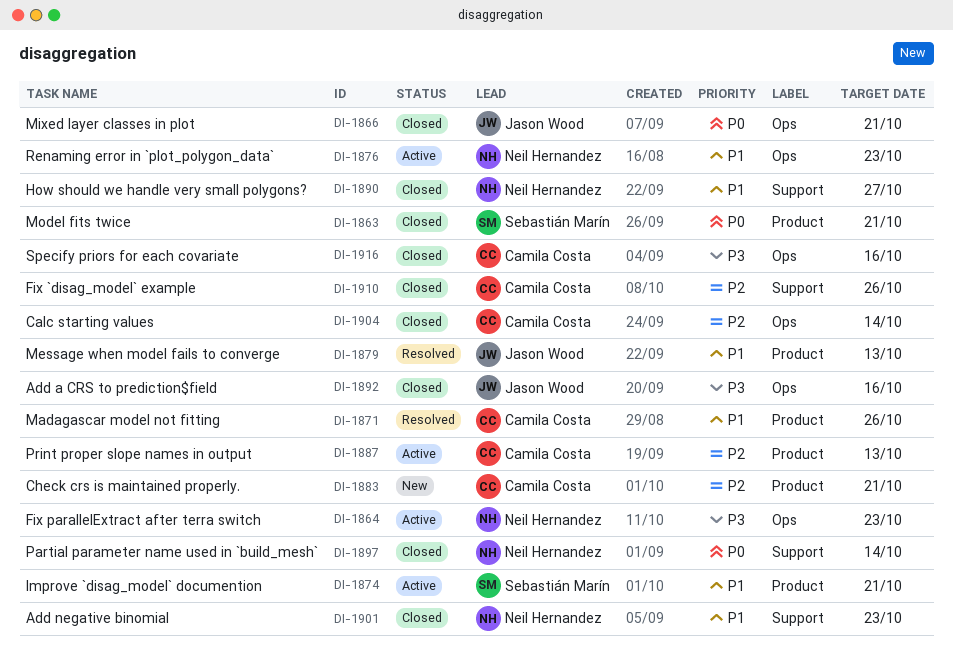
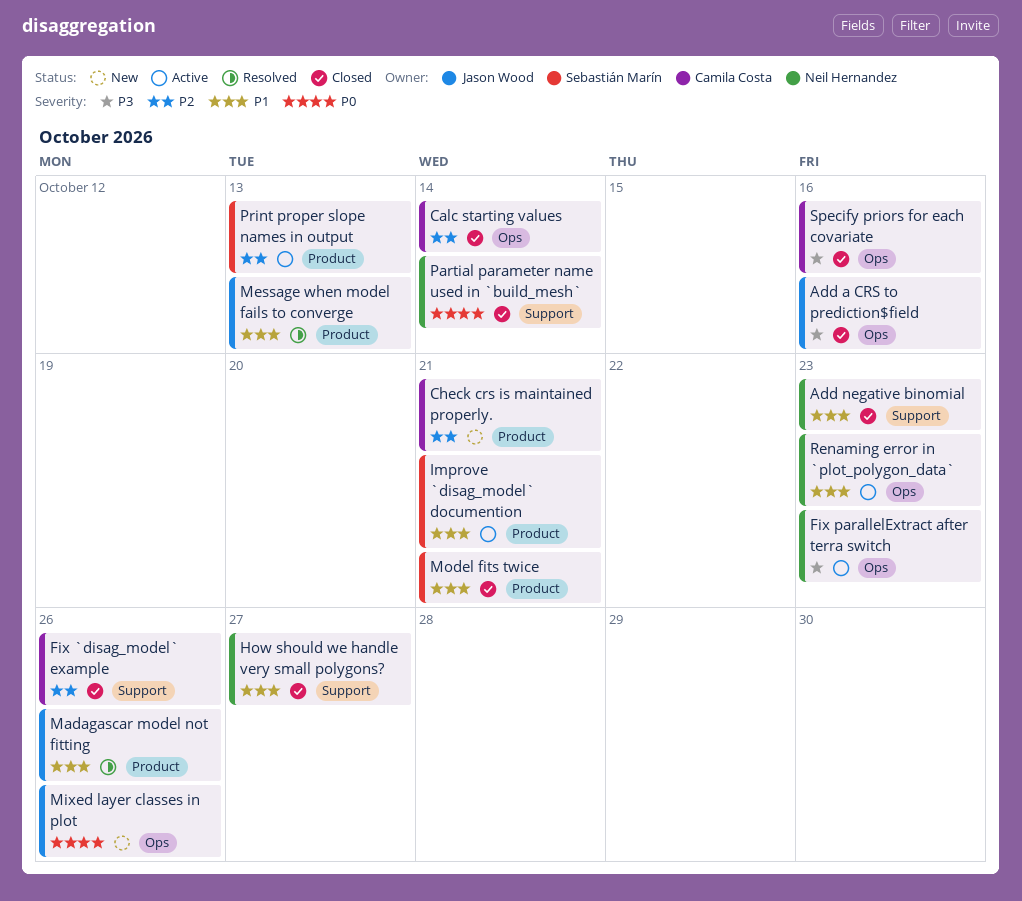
Madagascar model not fitting, owner: Camila Costa -> Jason Wood
Mixed layer classes in plot, status: Closed -> New
Mixed layer classes in plot, due: Oct 21 -> Oct 26
Model fits twice, priority: P0 -> P1
Print proper slope names in output, owner: Camila Costa -> Sebastián Marín

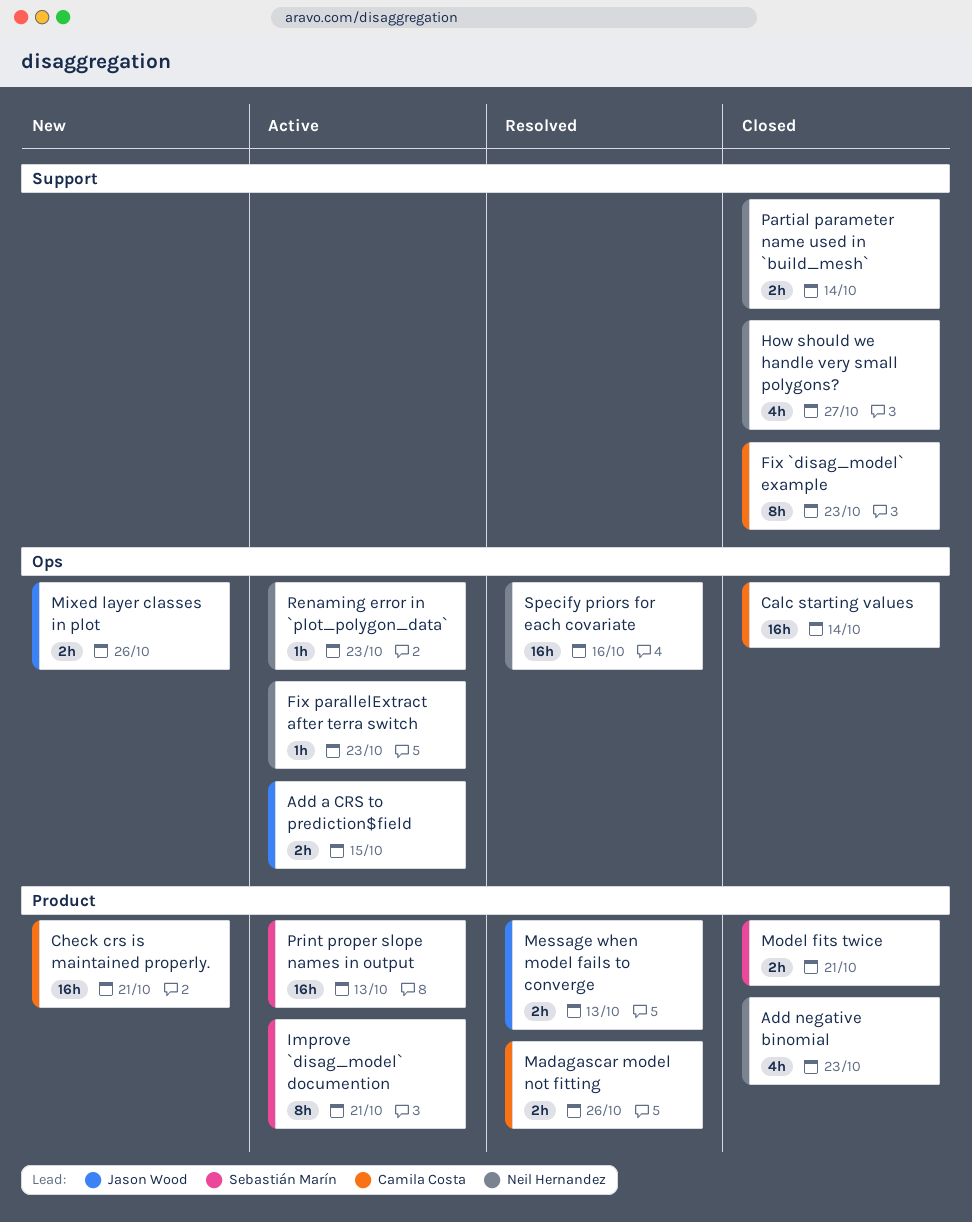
Add a CRS to prediction$field, status: Closed -> Active
Add a CRS to prediction$field, due: Oct 16 -> Oct 15
Add negative binomial, label: Support -> Product
Fix `disag_model` example, due: Oct 26 -> Oct 23
Madagascar model not fitting, owner: Jason Wood -> Camila Costa
Specify priors for each covariate, status: Closed -> Resolved
Specify priors for each covariate, owner: Camila Costa -> Neil Hernandez

